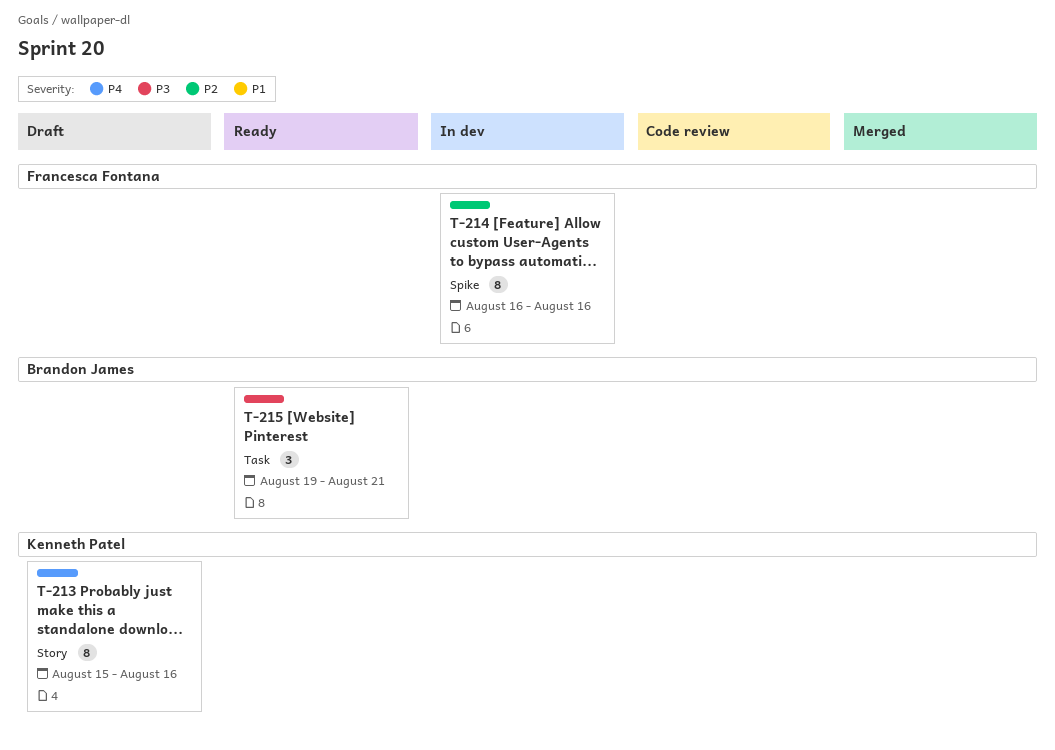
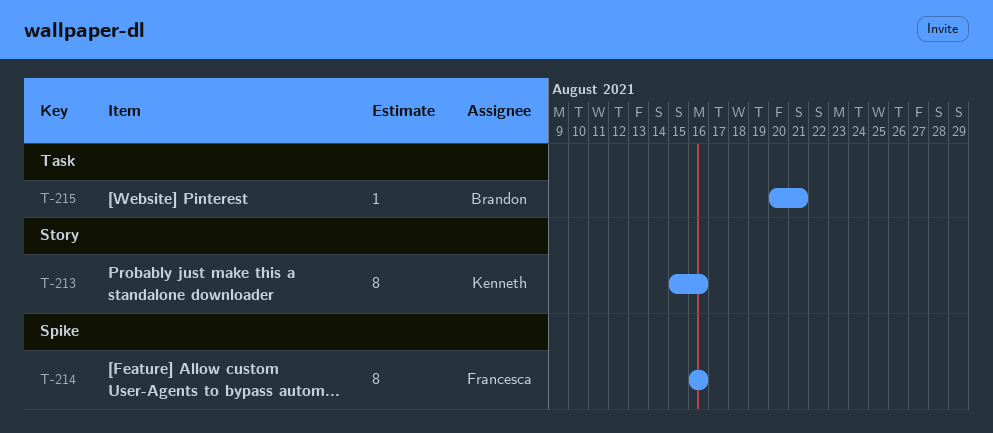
T-215, estimate: 3 -> 1
T-215, start: Aug 19 -> Aug 20

